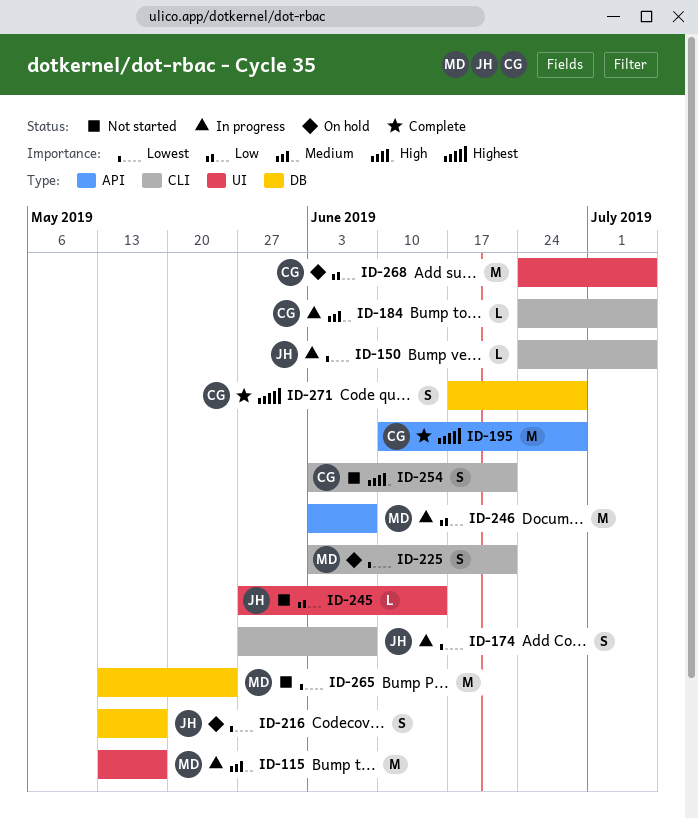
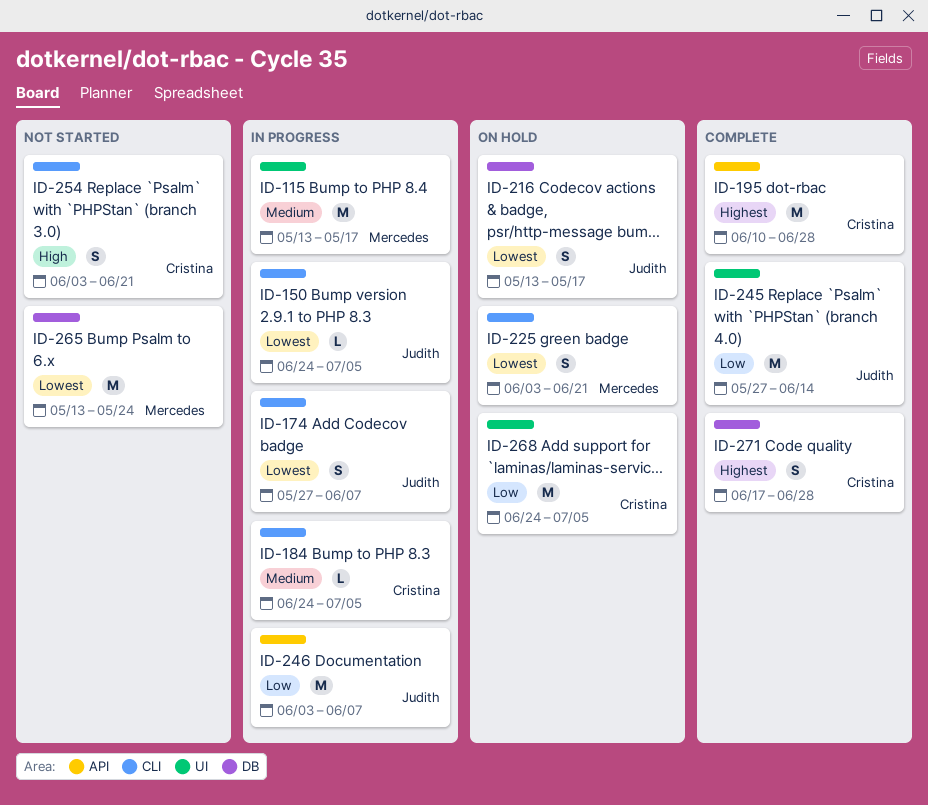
ID-245, status: Not started -> Complete
ID-245, estimate: L -> M
ID-246, owner: Mercedes -> Judith

